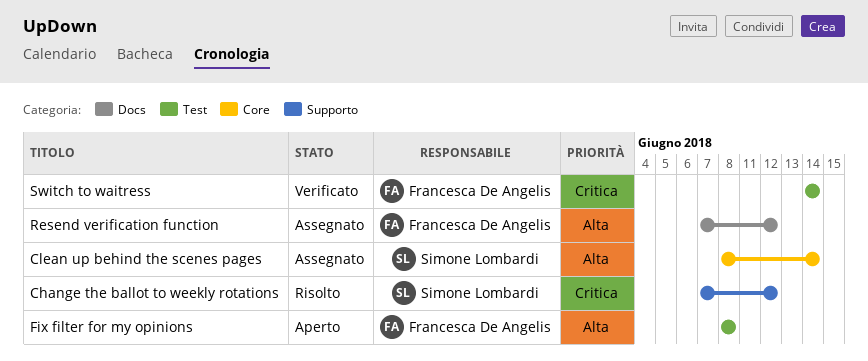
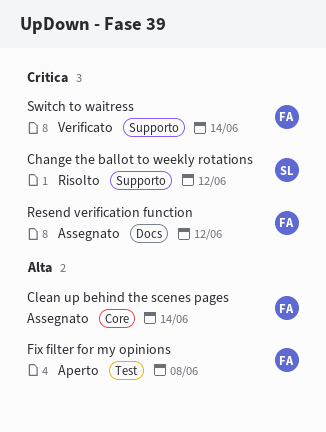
Clean up behind the scenes pages, owner: Simone Lombardi -> Francesca De Angelis
Resend verification function, priority: Alta -> Critica
Switch to waitress, label: Test -> Supporto

